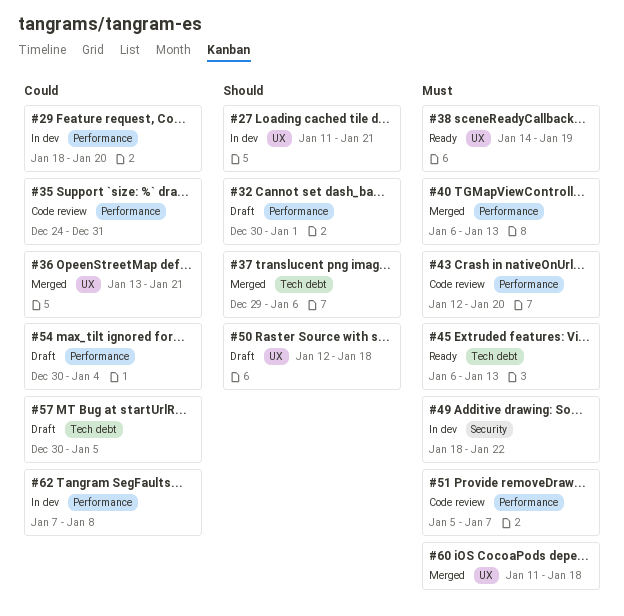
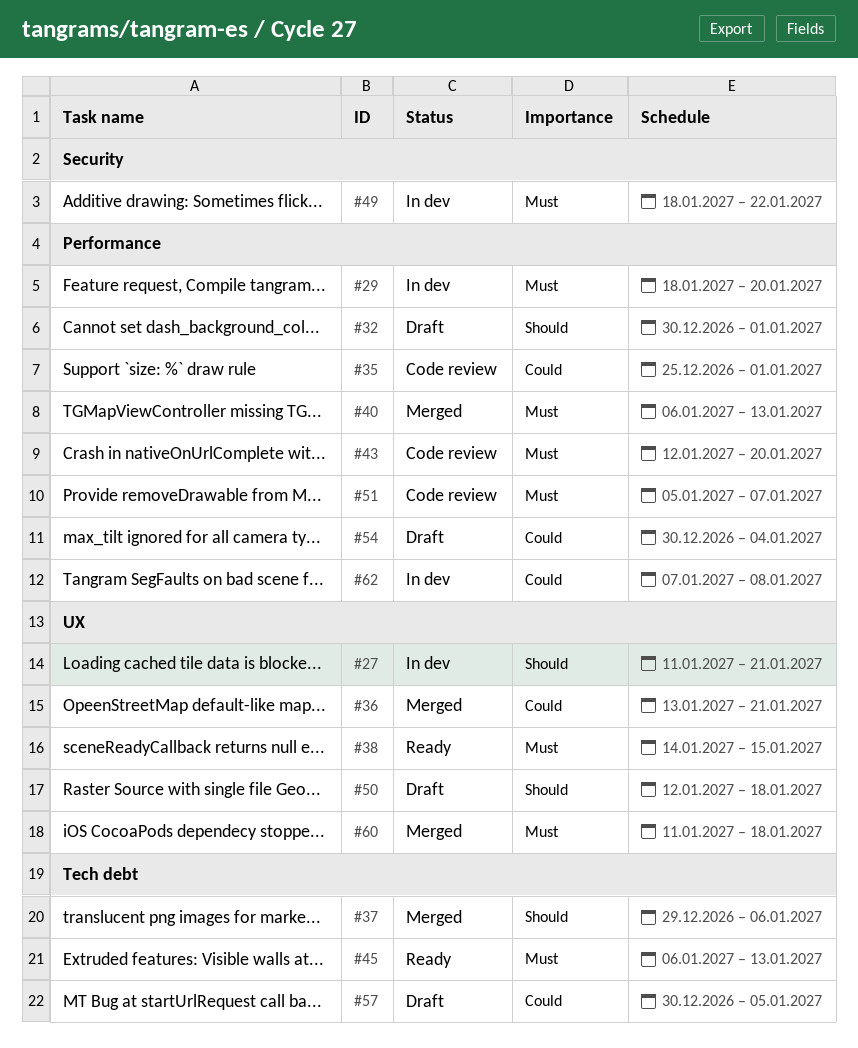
#29, priority: Could -> Must
#35, start: Dec 24 -> Dec 25
#35, due: Dec 31 -> Jan 1
#38, due: Jan 19 -> Jan 15

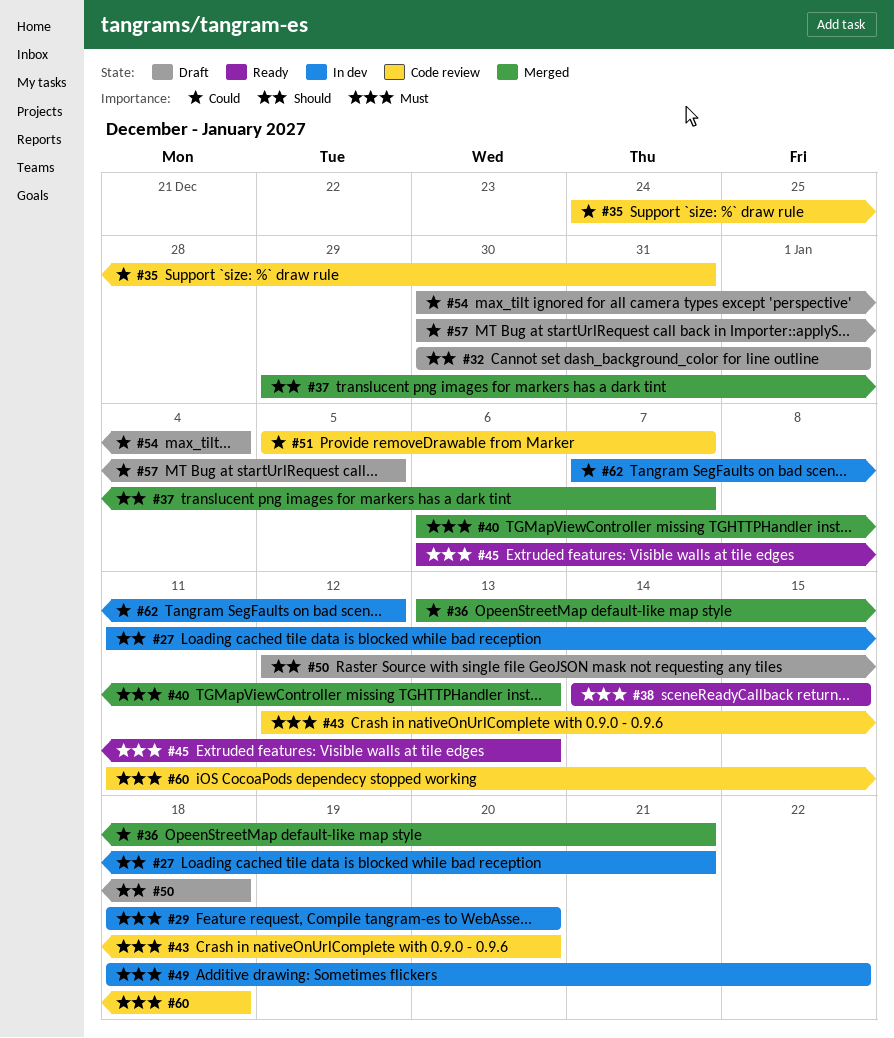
#35, start: Dec 25 -> Dec 24
#35, due: Jan 1 -> Dec 31
#37, due: Jan 6 -> Jan 7
#51, priority: Must -> Could
#60, status: Merged -> Code review
#62, due: Jan 8 -> Jan 12

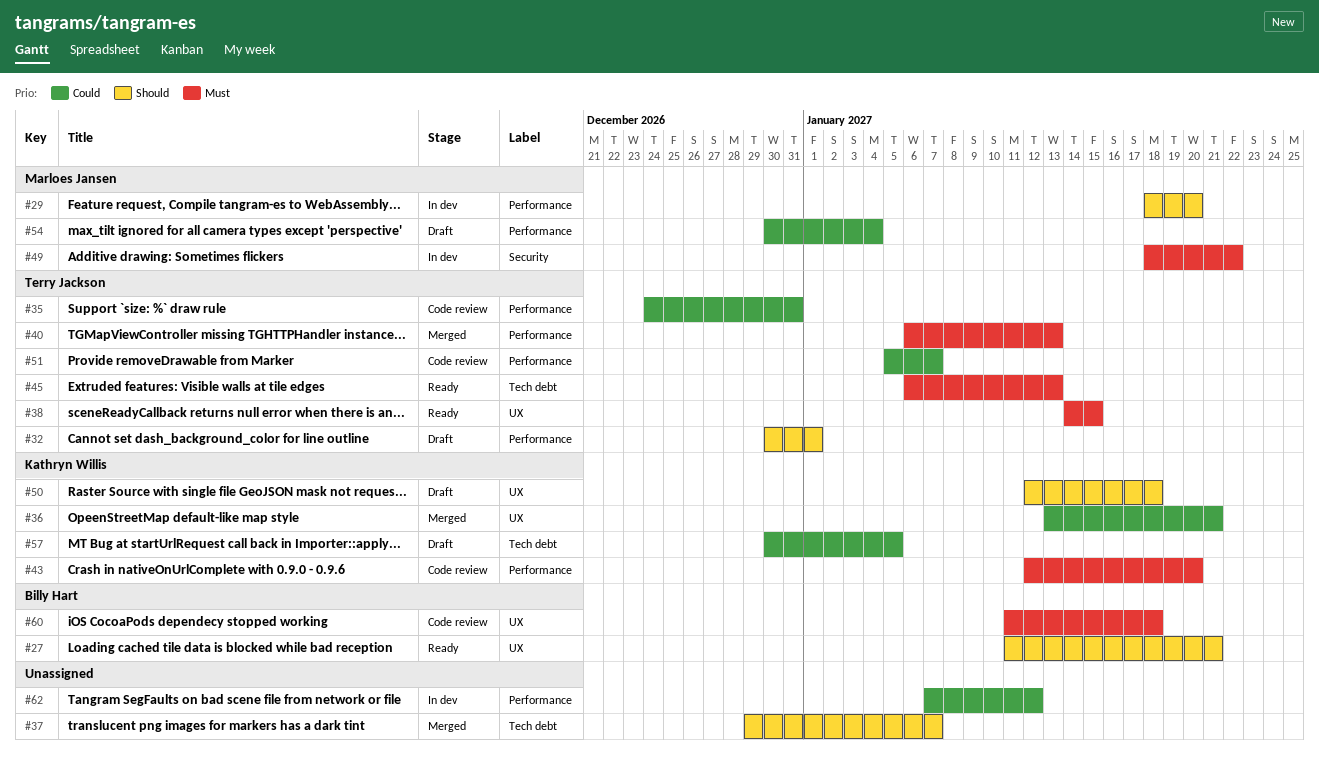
#27, status: In dev -> Ready
#29, priority: Must -> Should

